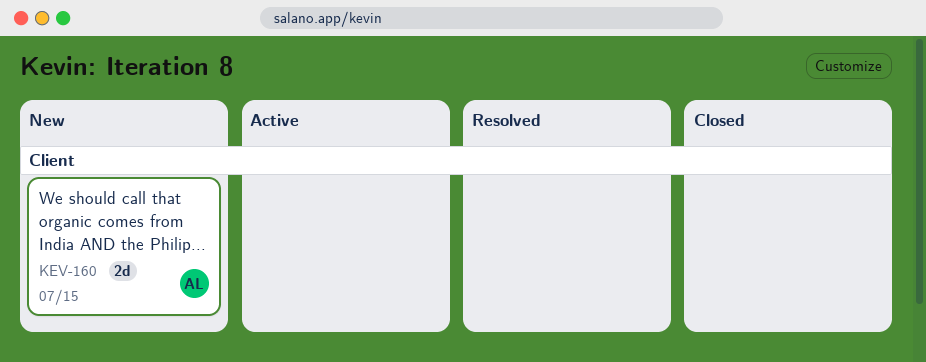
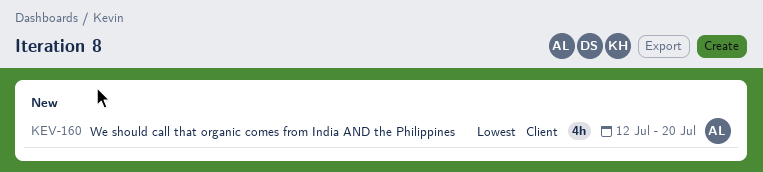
KEV-160, estimate: 2d -> 4h
KEV-160, due: Jul 15 -> Jul 20

